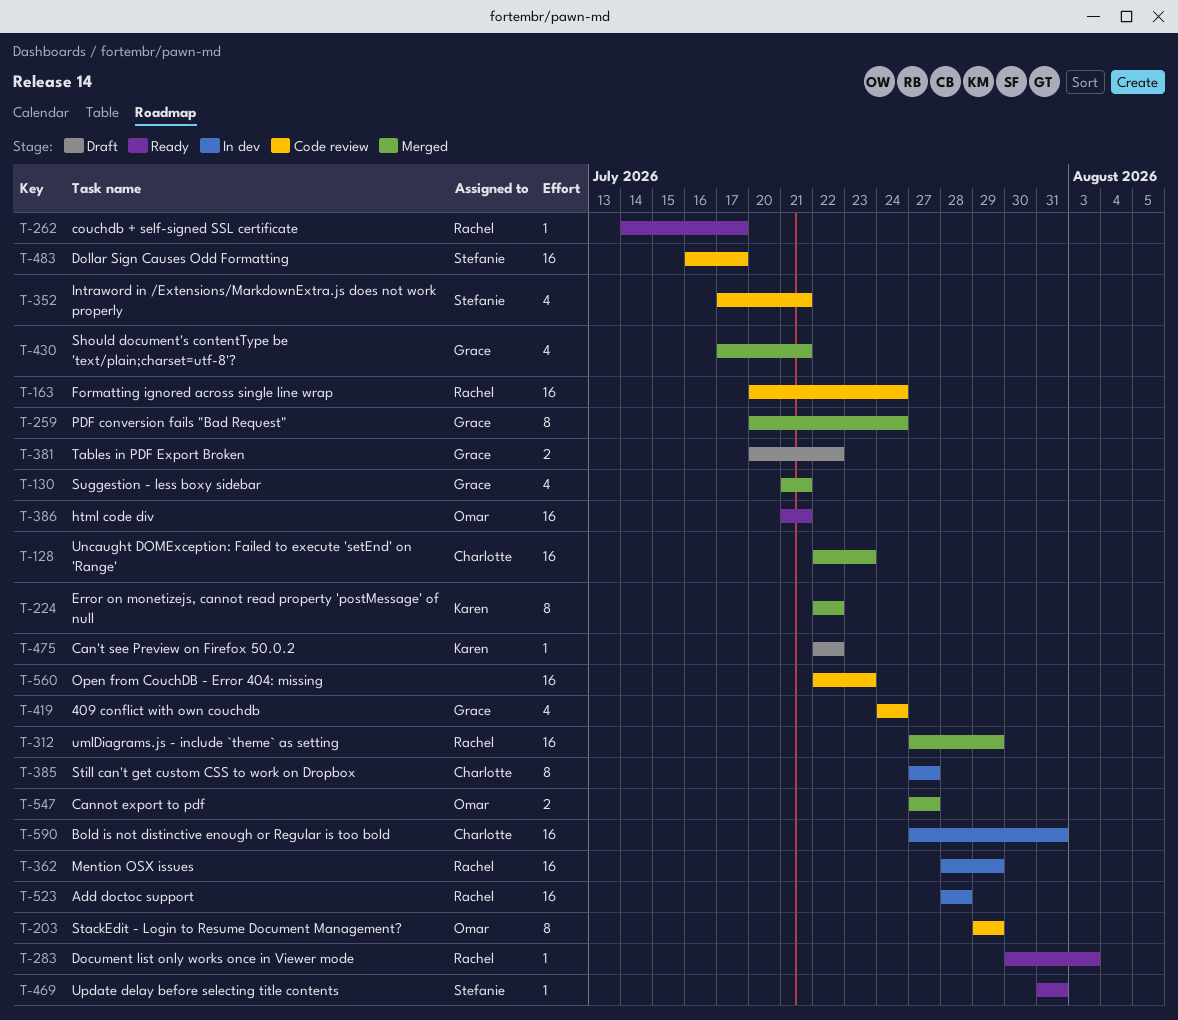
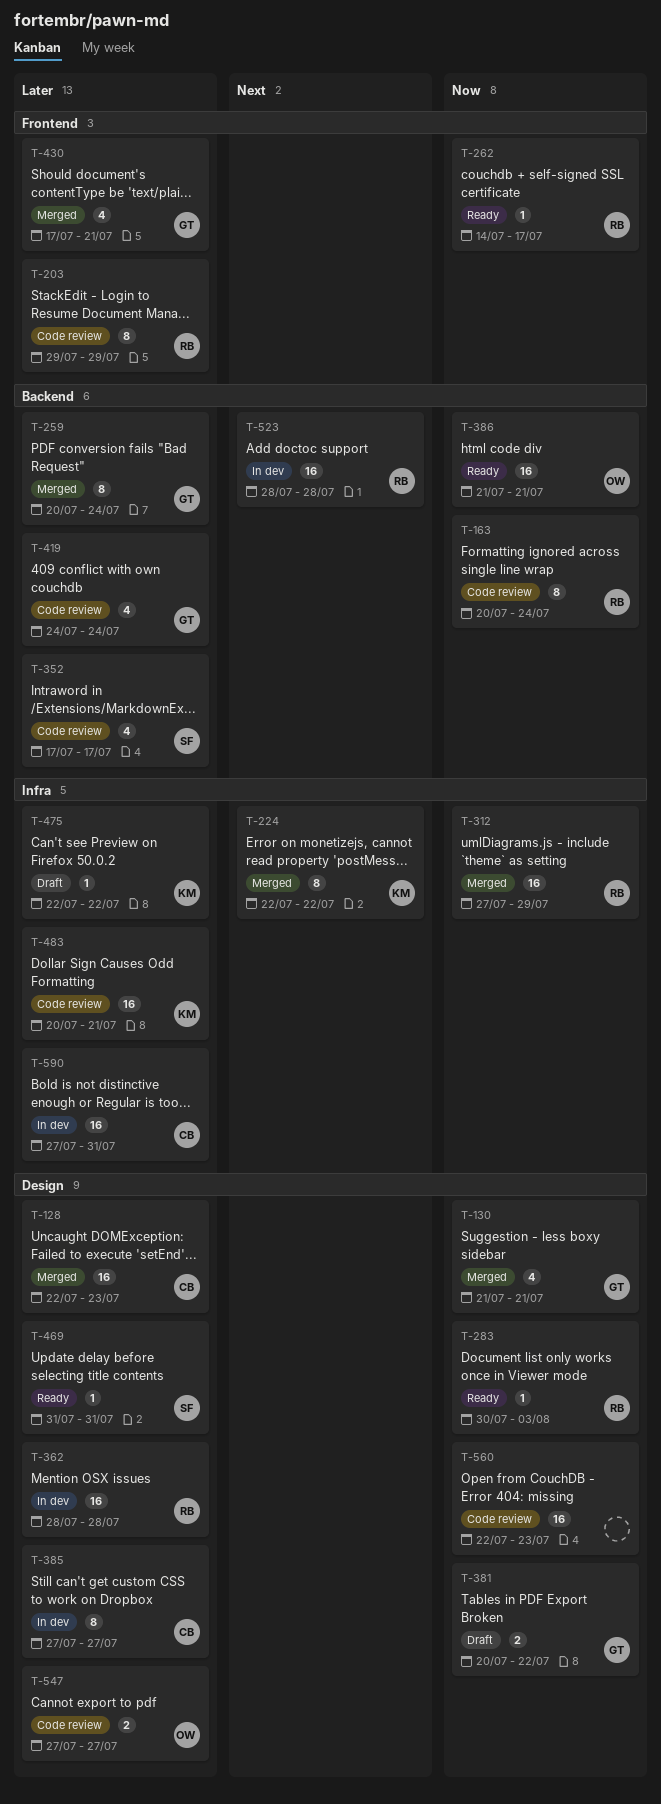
T-163, estimate: 16 -> 8
T-203, owner: Omar -> Rachel
T-352, due: Jul 21 -> Jul 17
T-362, due: Jul 29 -> Jul 28
T-483, owner: Stefanie -> Karen
T-483, start: Jul 16 -> Jul 20
T-483, due: Jul 17 -> Jul 21
T-547, status: Merged -> Code review

